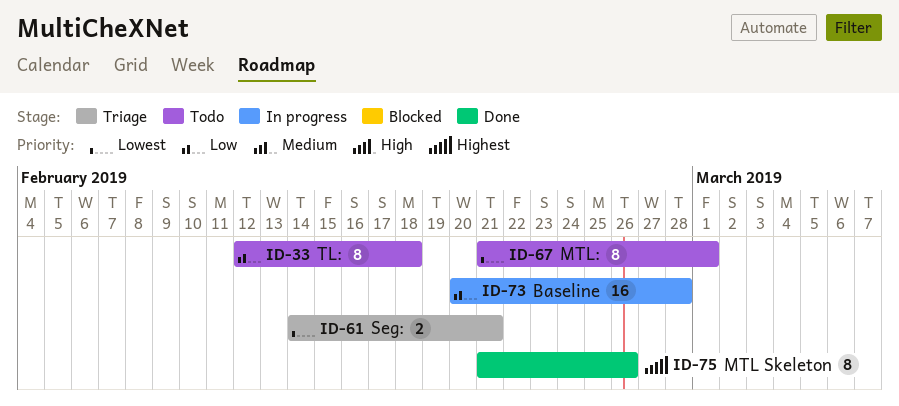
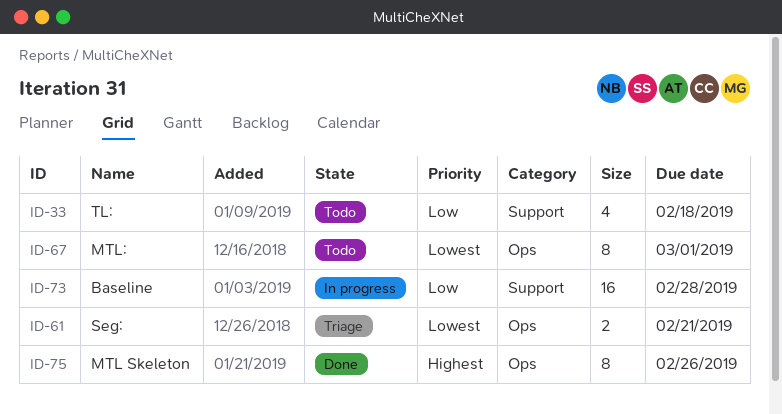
ID-33, estimate: 8 -> 4

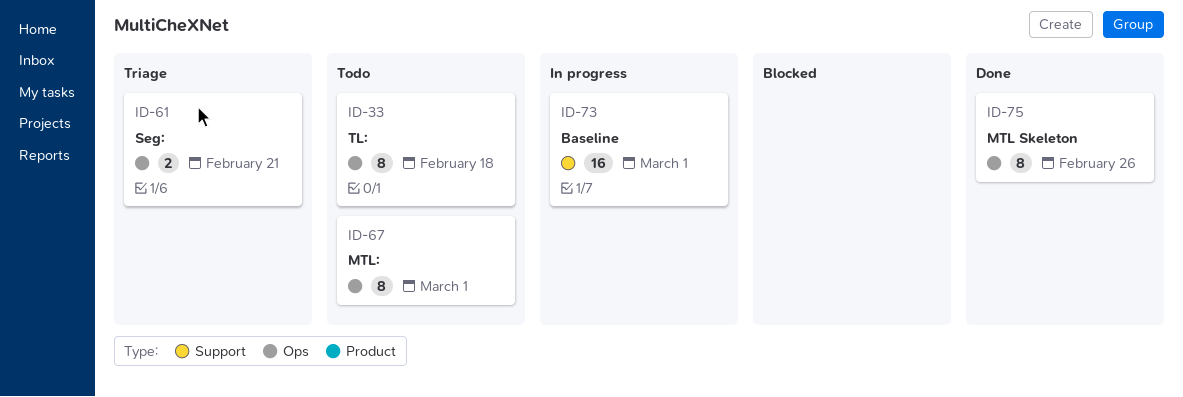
ID-33, label: Support -> Ops
ID-33, estimate: 4 -> 8
ID-73, due: Feb 28 -> Mar 1

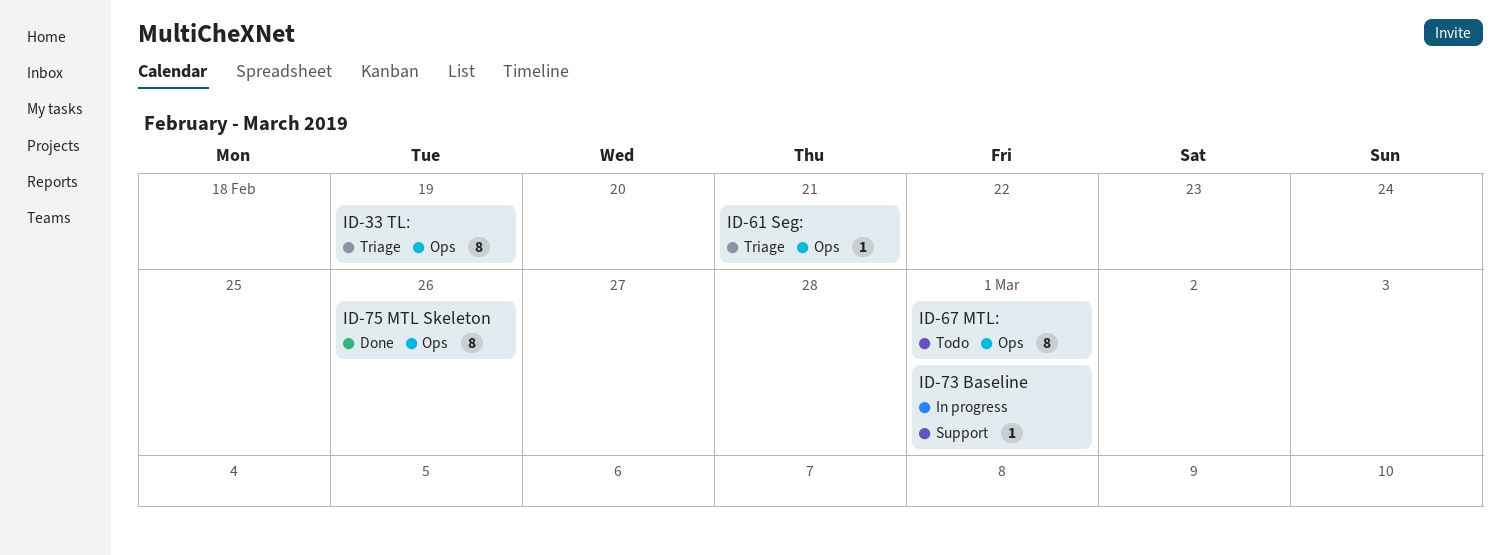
ID-33, status: Todo -> Triage
ID-33, due: Feb 18 -> Feb 19
ID-61, estimate: 2 -> 1
ID-73, estimate: 16 -> 1

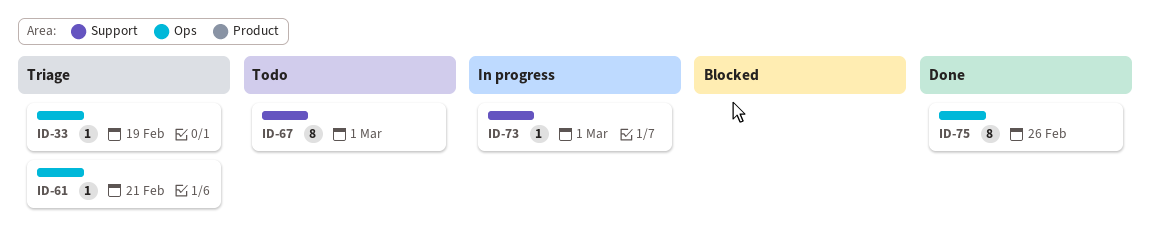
ID-33, estimate: 8 -> 1
ID-67, label: Ops -> Support

